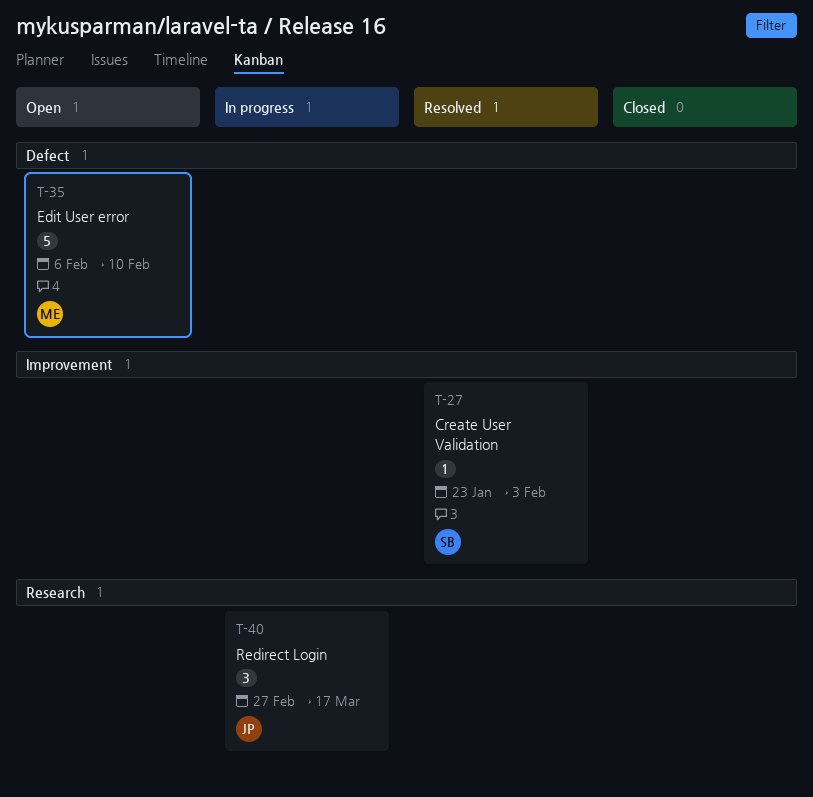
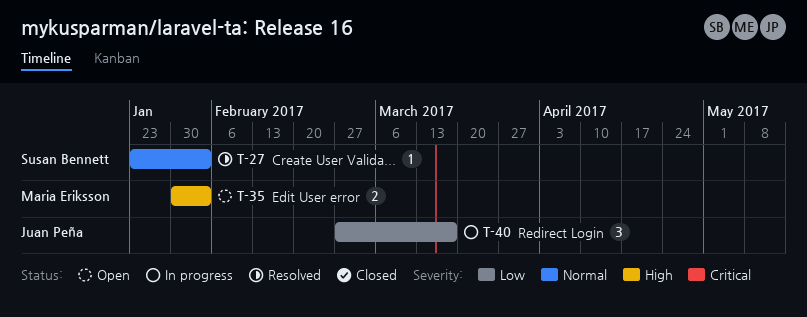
T-35, estimate: 5 -> 2
T-35, start: Feb 6 -> Jan 30
T-35, due: Feb 10 -> Feb 3

